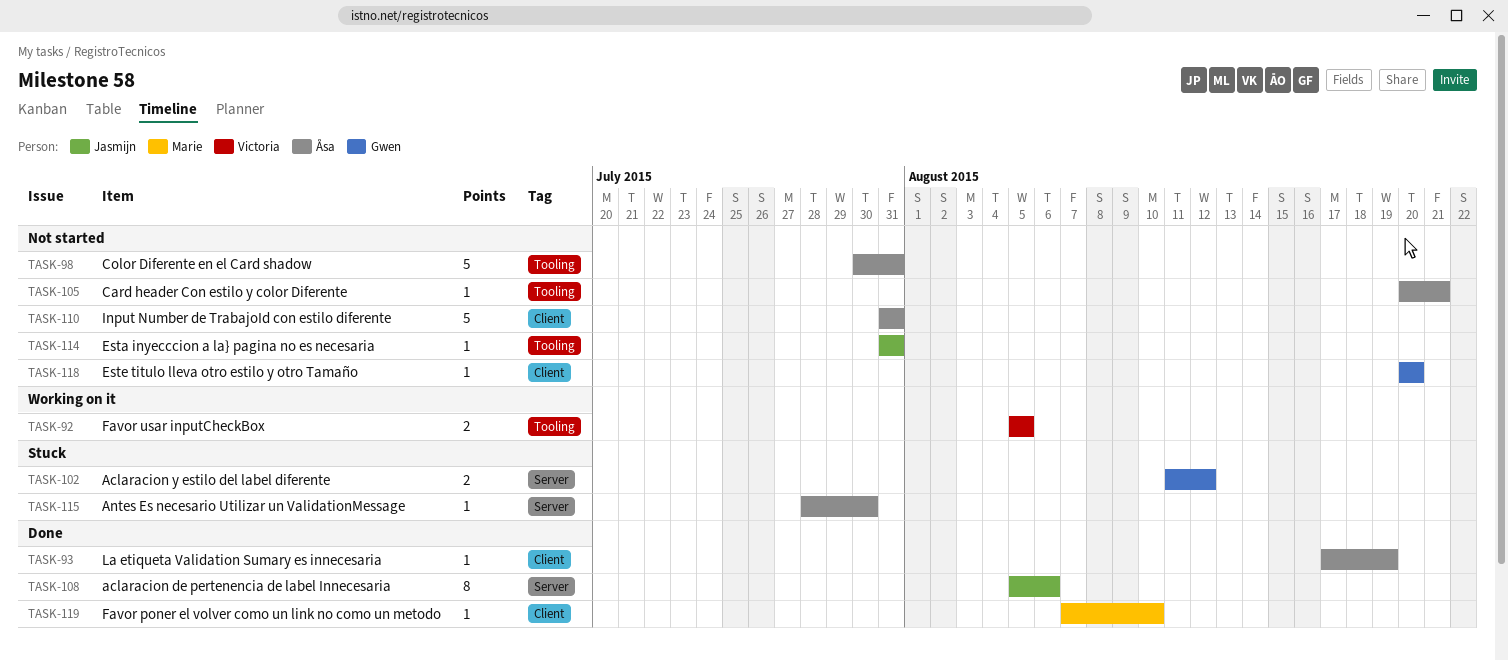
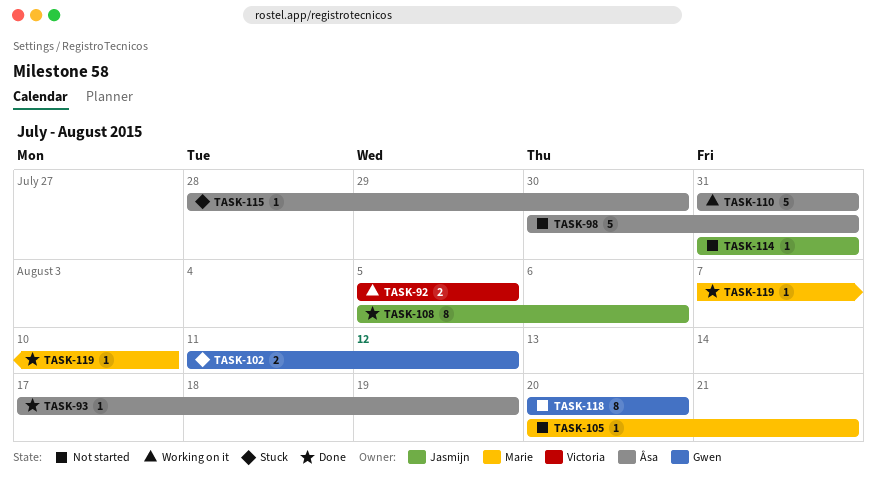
TASK-105, owner: Åsa -> Marie
TASK-110, status: Not started -> Working on it
TASK-118, estimate: 1 -> 8

